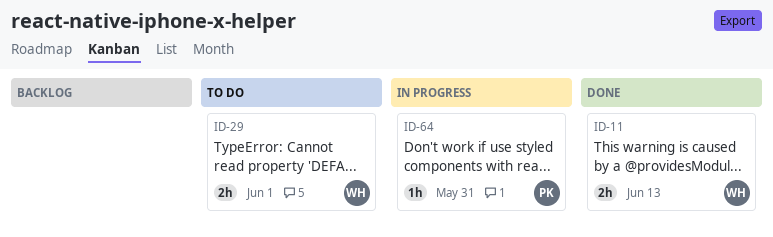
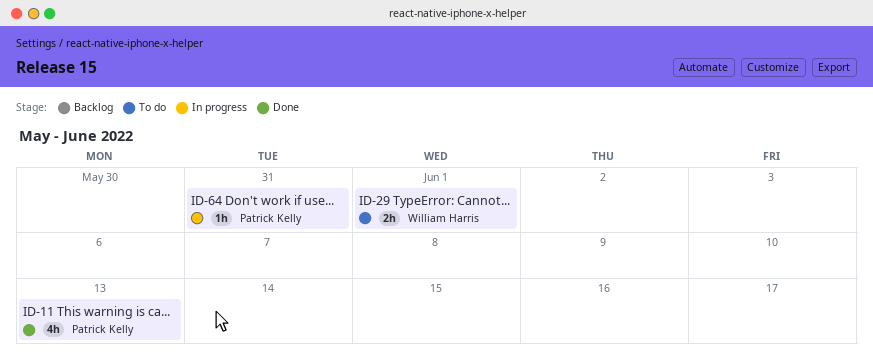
ID-11, owner: William Harris -> Patrick Kelly
ID-11, estimate: 2h -> 4h

